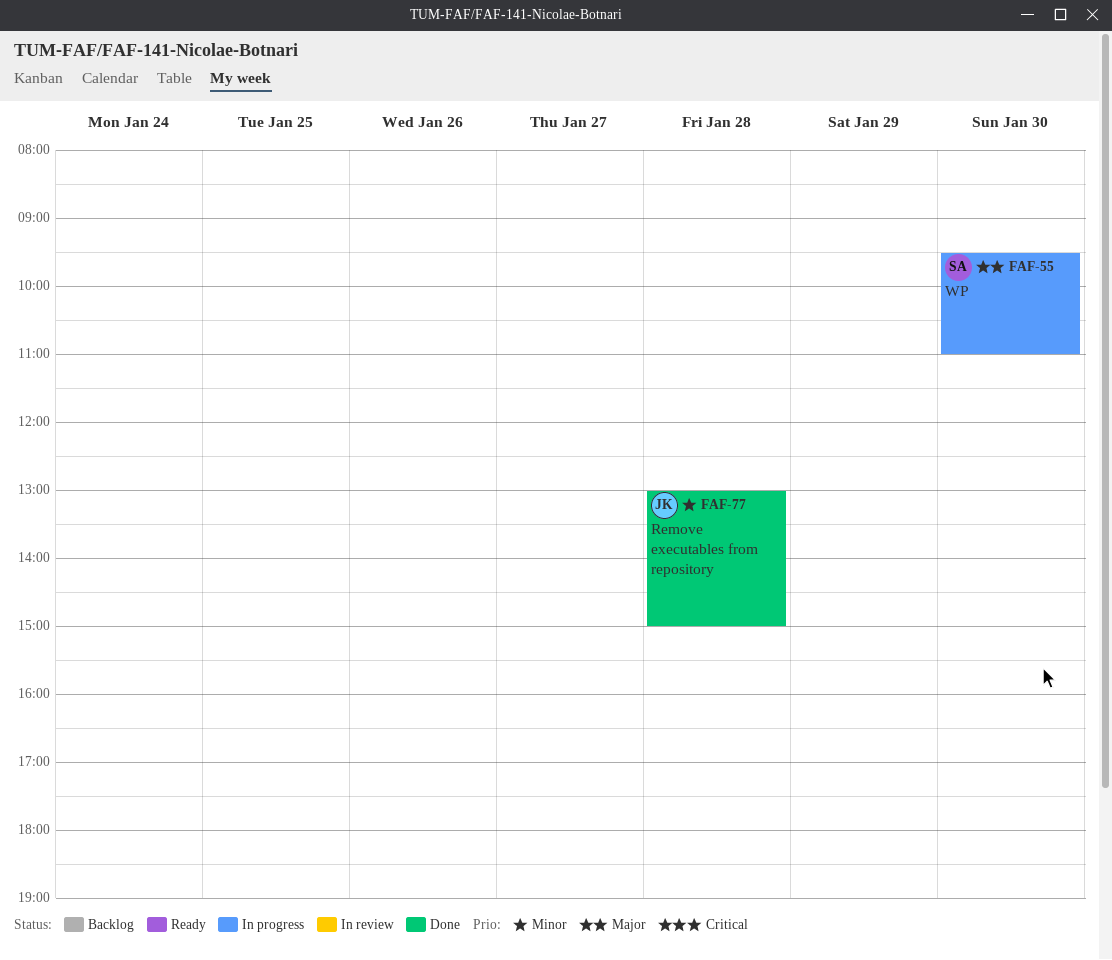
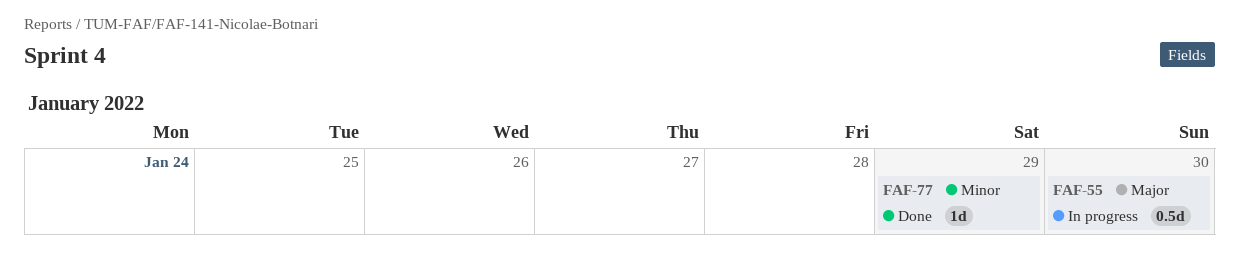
FAF-77, day: Jan 28 -> Jan 29

